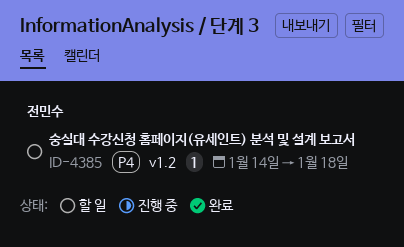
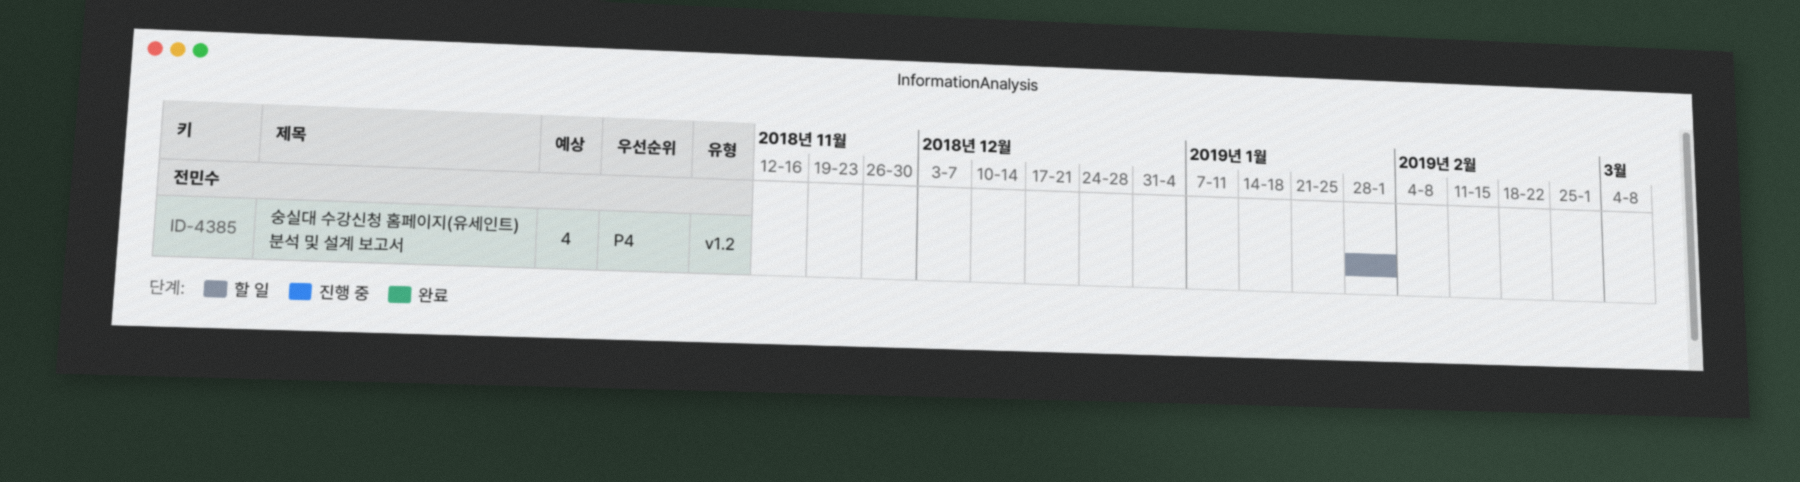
ID-4385, estimate: 1 -> 4
ID-4385, start: Jan 14 -> Jan 28
ID-4385, due: Jan 18 -> Feb 1

